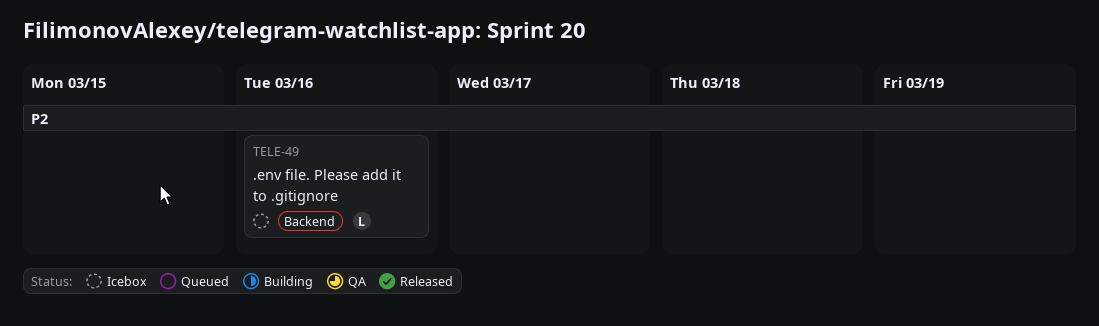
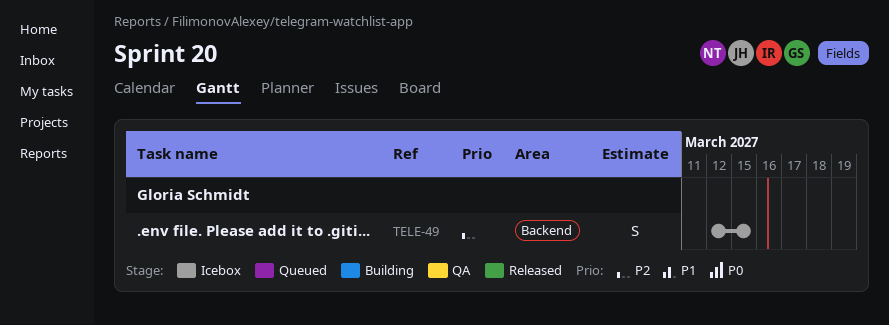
TELE-49, estimate: L -> S
TELE-49, due: Mar 16 -> Mar 15

